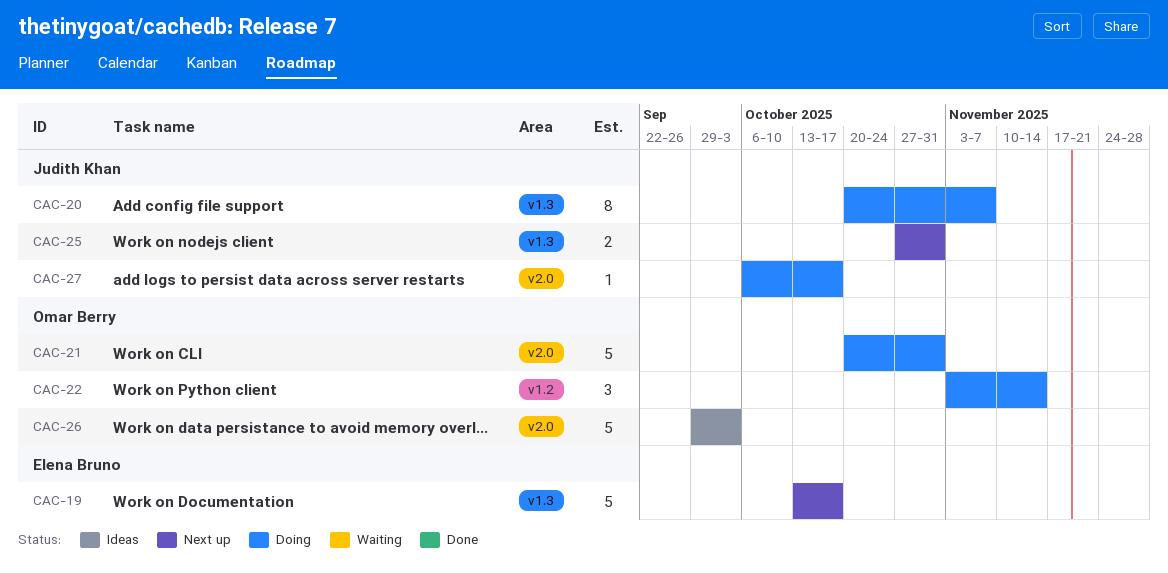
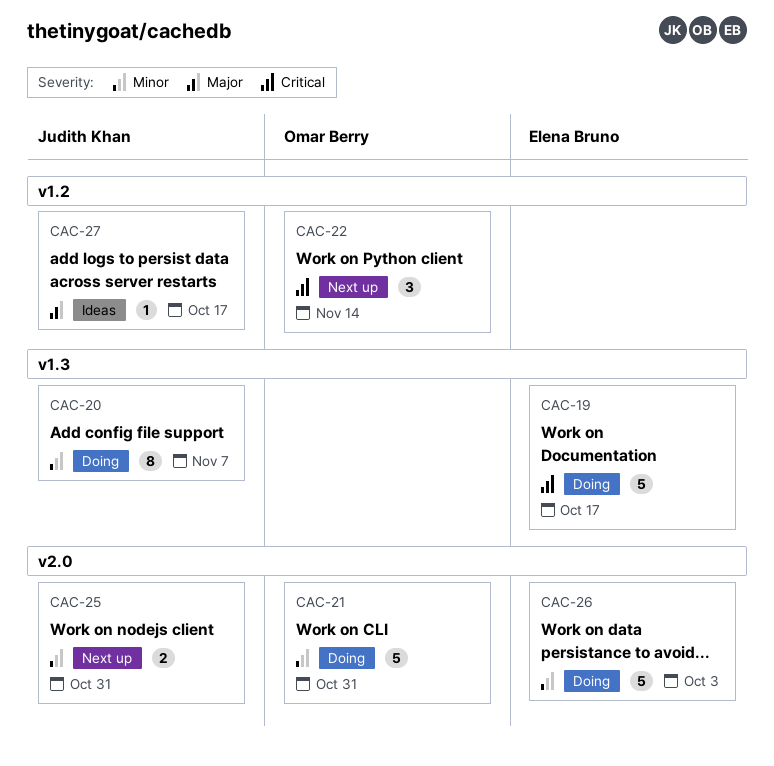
CAC-19, status: Next up -> Doing
CAC-22, status: Doing -> Next up
CAC-25, label: v1.3 -> v2.0
CAC-26, status: Ideas -> Doing
CAC-26, owner: Omar Berry -> Elena Bruno
CAC-27, status: Doing -> Ideas
CAC-27, label: v2.0 -> v1.2

